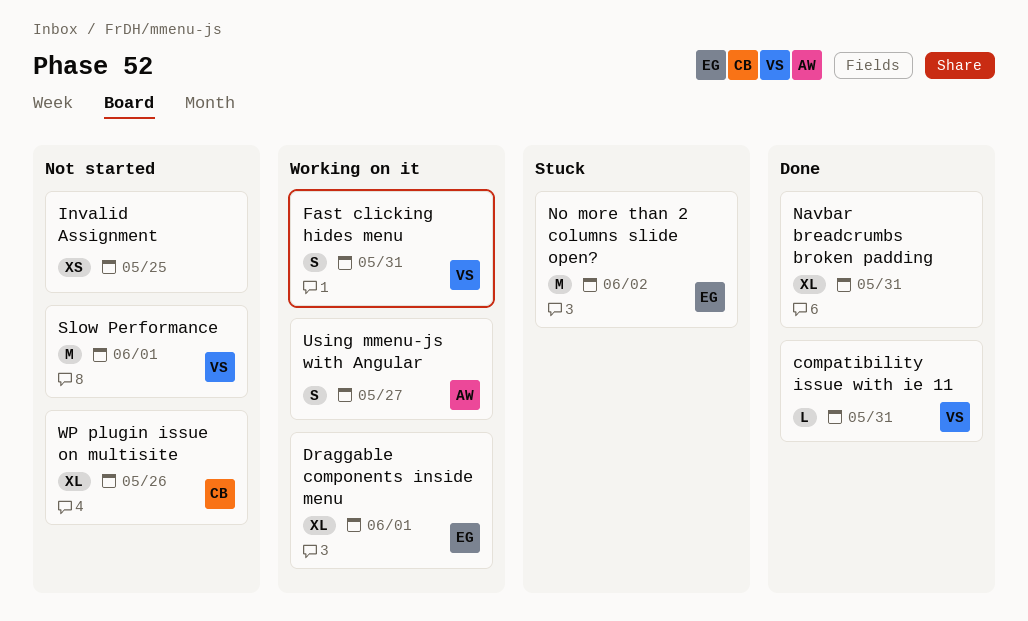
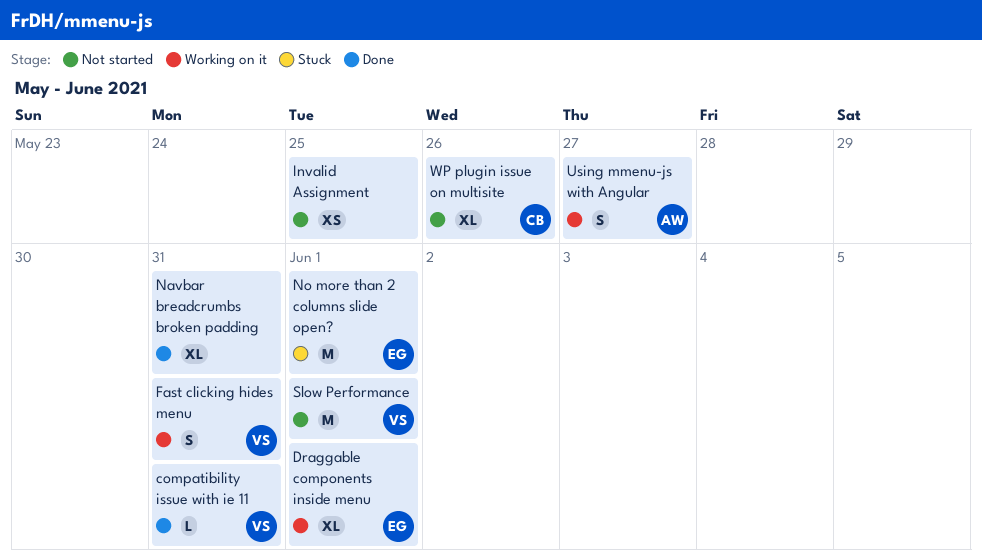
No more than 2 columns slide open?, due: Jun 2 -> Jun 1

